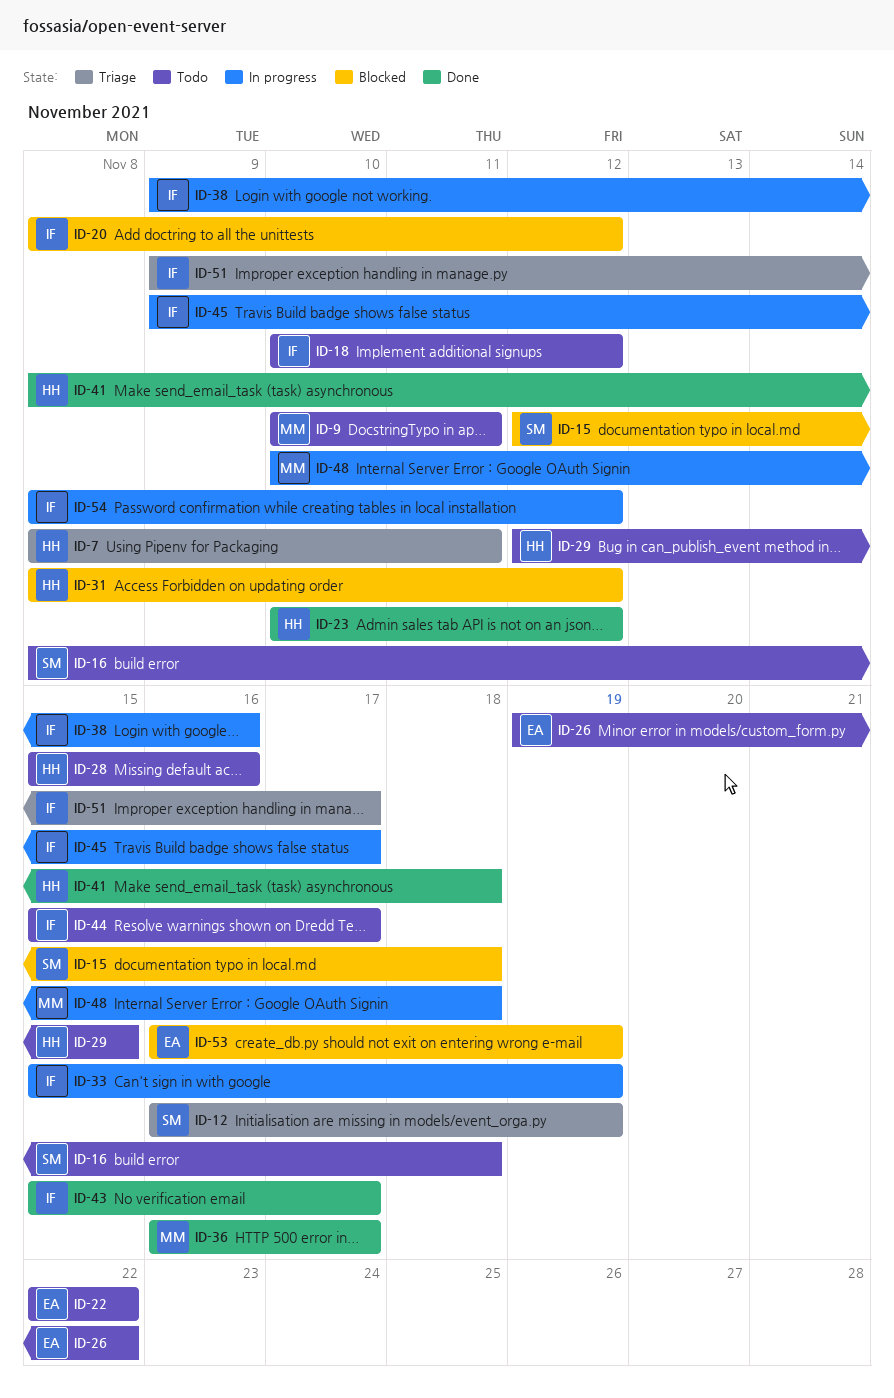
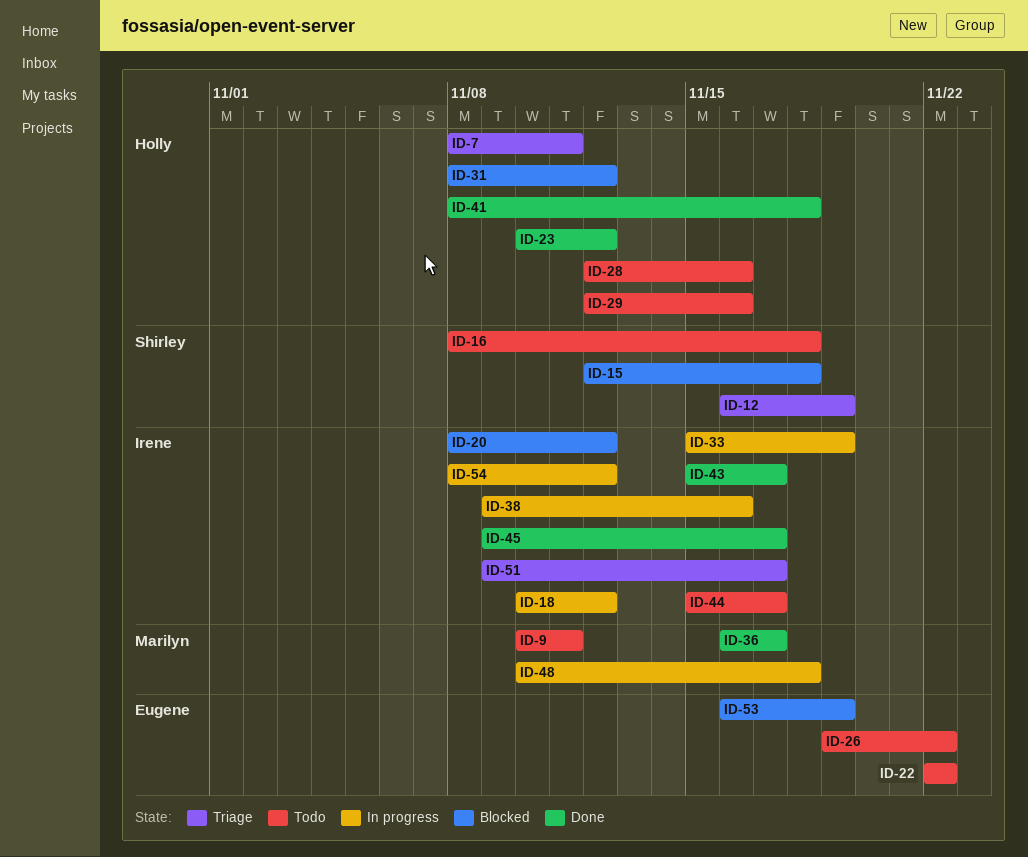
ID-18, status: Todo -> In progress
ID-28, start: Nov 15 -> Nov 12
ID-29, due: Nov 15 -> Nov 16
ID-45, status: In progress -> Done

